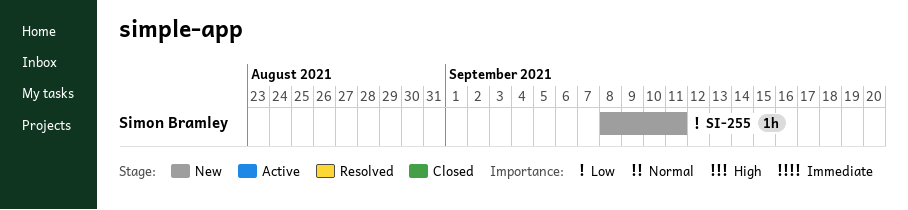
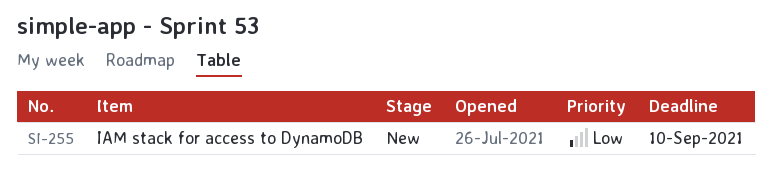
SI-255, due: Sep 11 -> Sep 10

